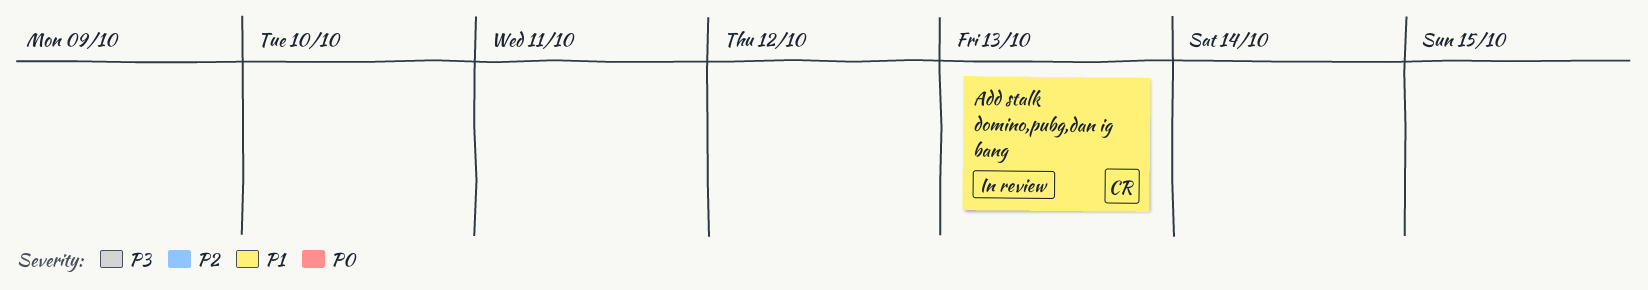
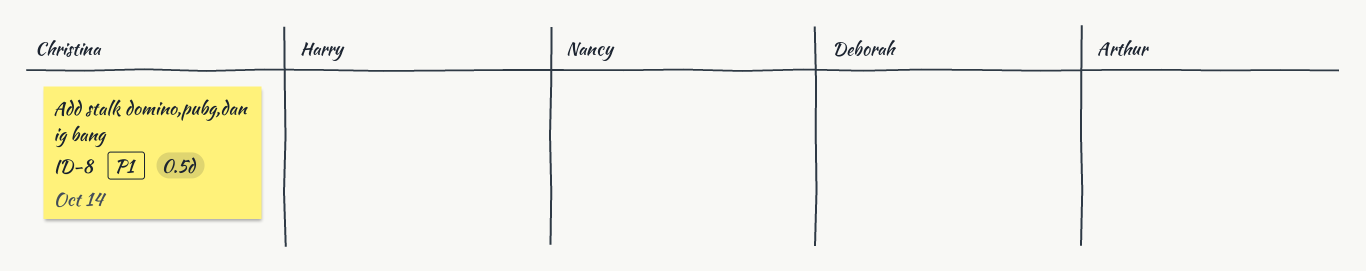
Add stalk domino,pubg,dan ig bang, due: Oct 13 -> Oct 14

